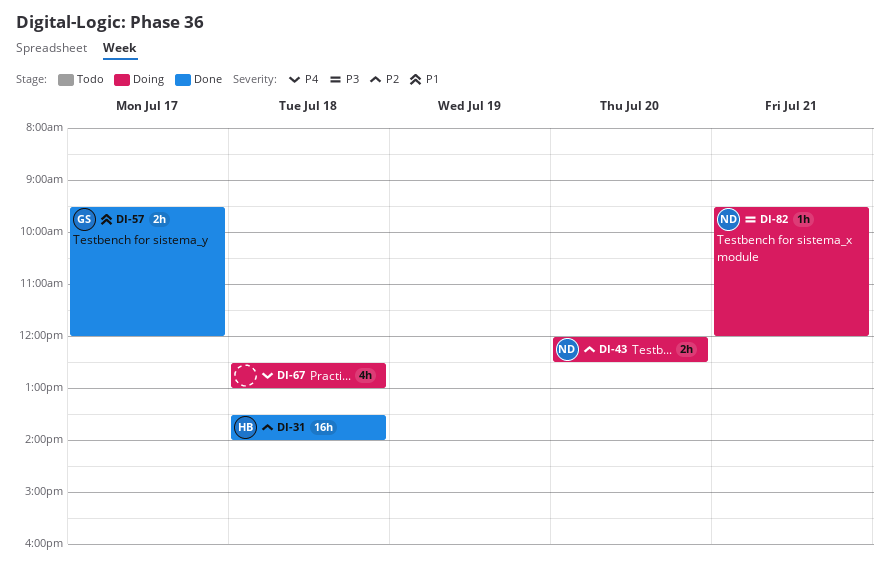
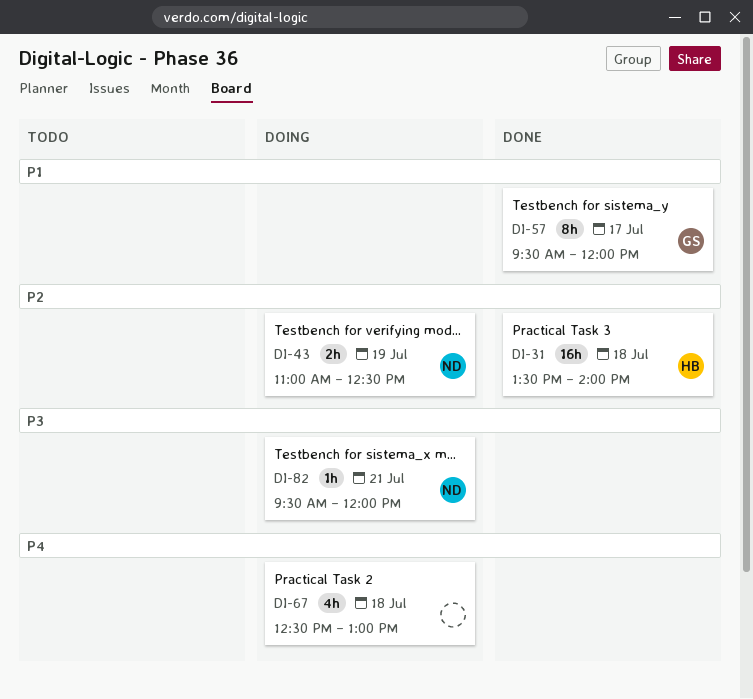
DI-43, day: Jul 20 -> Jul 19
DI-43, begins: 12:00 -> 11:00
DI-57, estimate: 2h -> 8h

